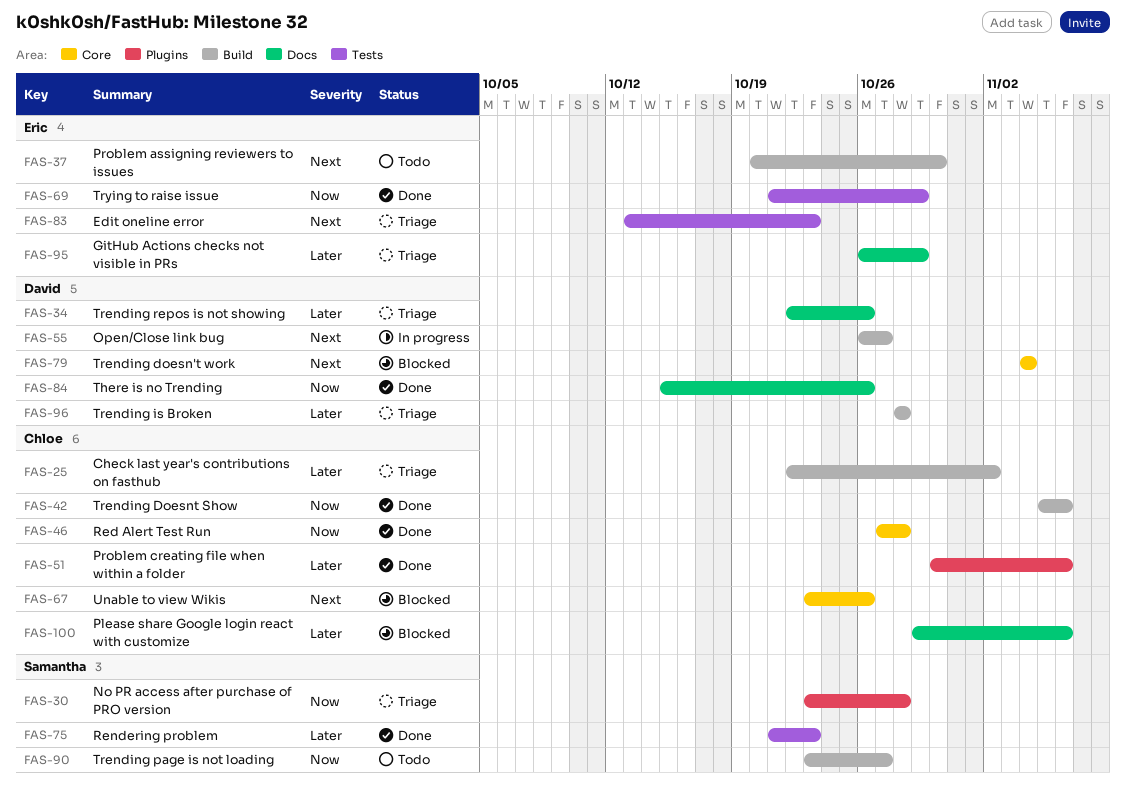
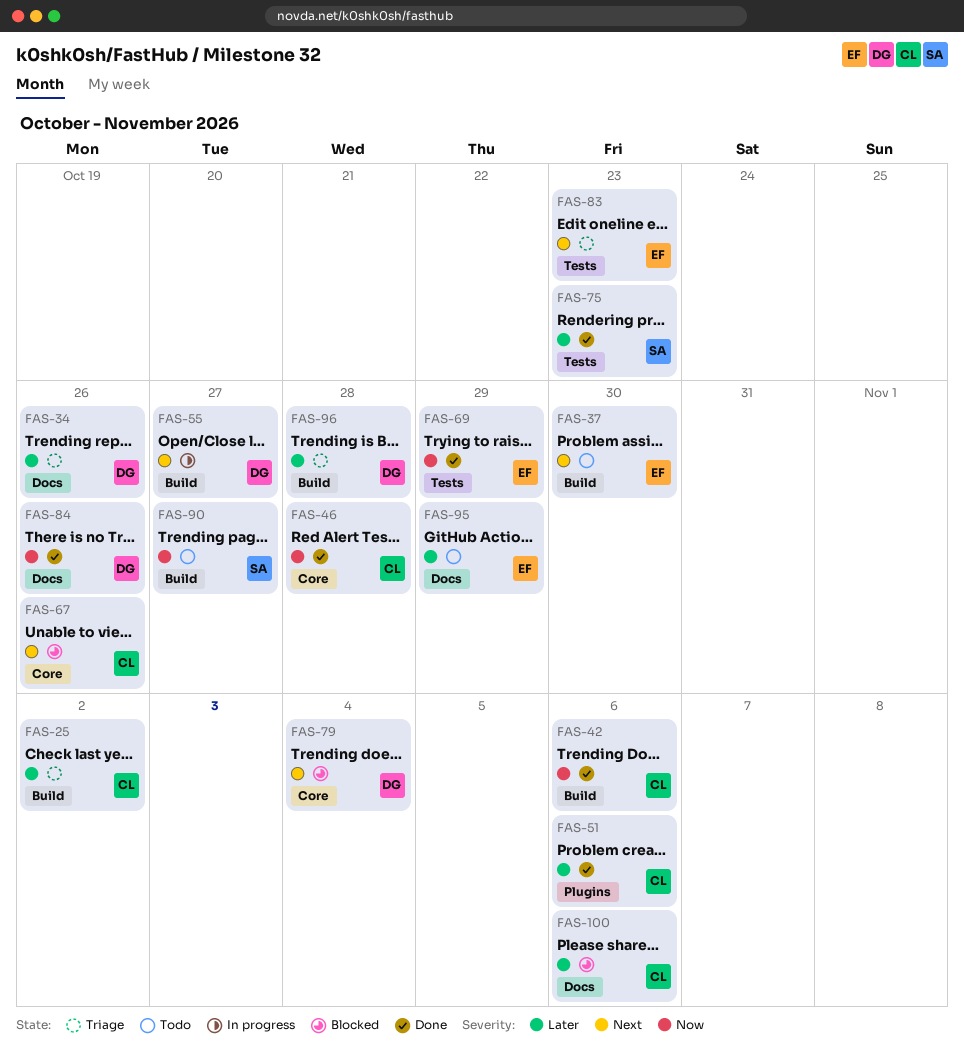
FAS-30: present -> none
FAS-95, status: Triage -> Todo

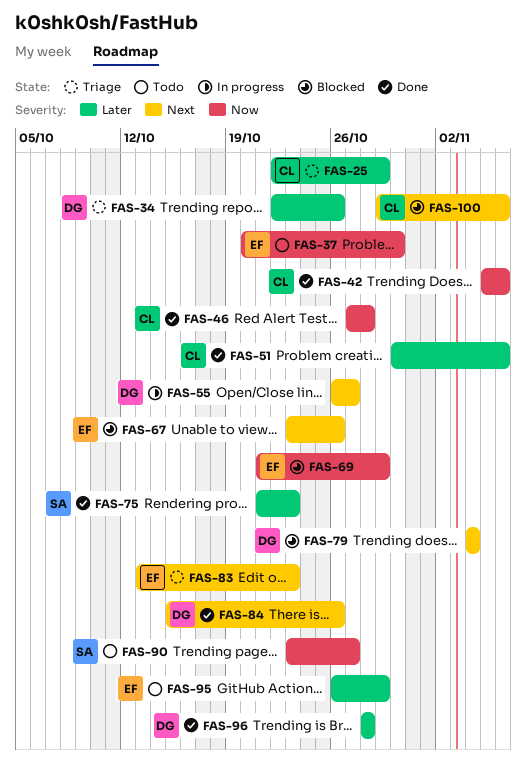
FAS-25, due: Nov 2 -> Oct 29
FAS-37, priority: Next -> Now
FAS-67, owner: CL -> EF
FAS-69, status: Done -> Blocked
FAS-84, priority: Now -> Next
FAS-96, status: Triage -> Done
FAS-100, priority: Later -> Next

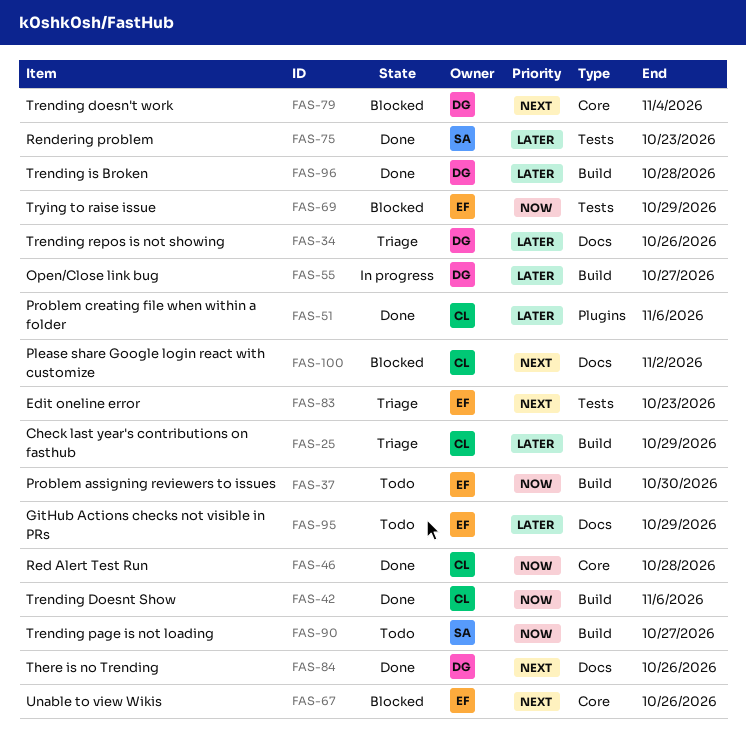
FAS-55, priority: Next -> Later
FAS-100, due: Nov 6 -> Nov 2

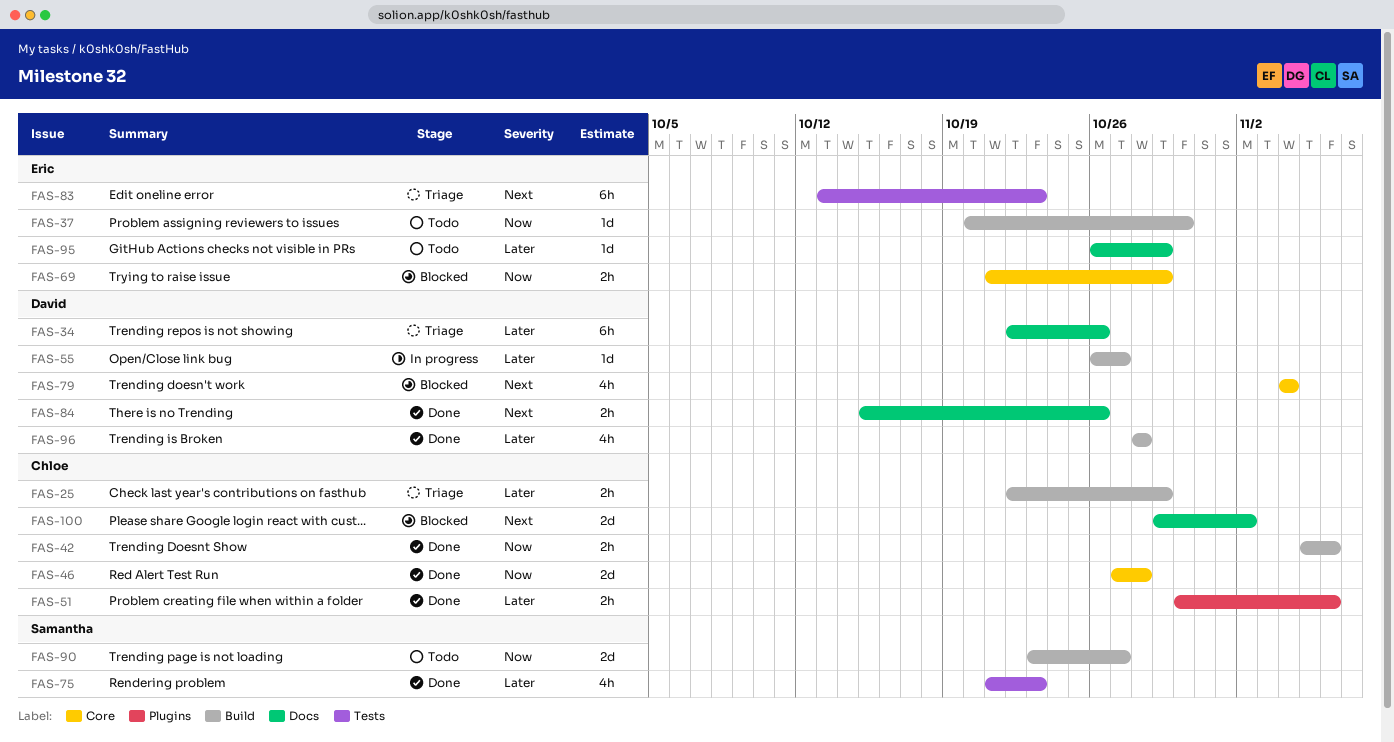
FAS-67: present -> none
FAS-69, label: Tests -> Core

